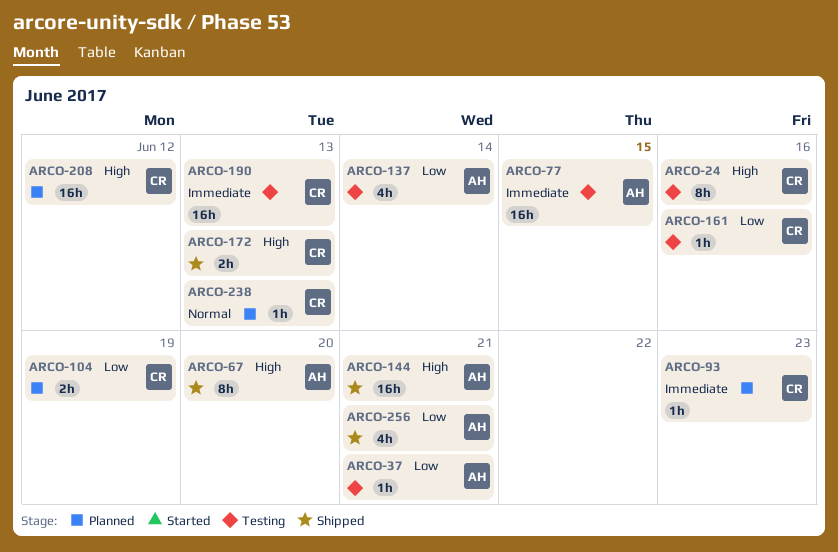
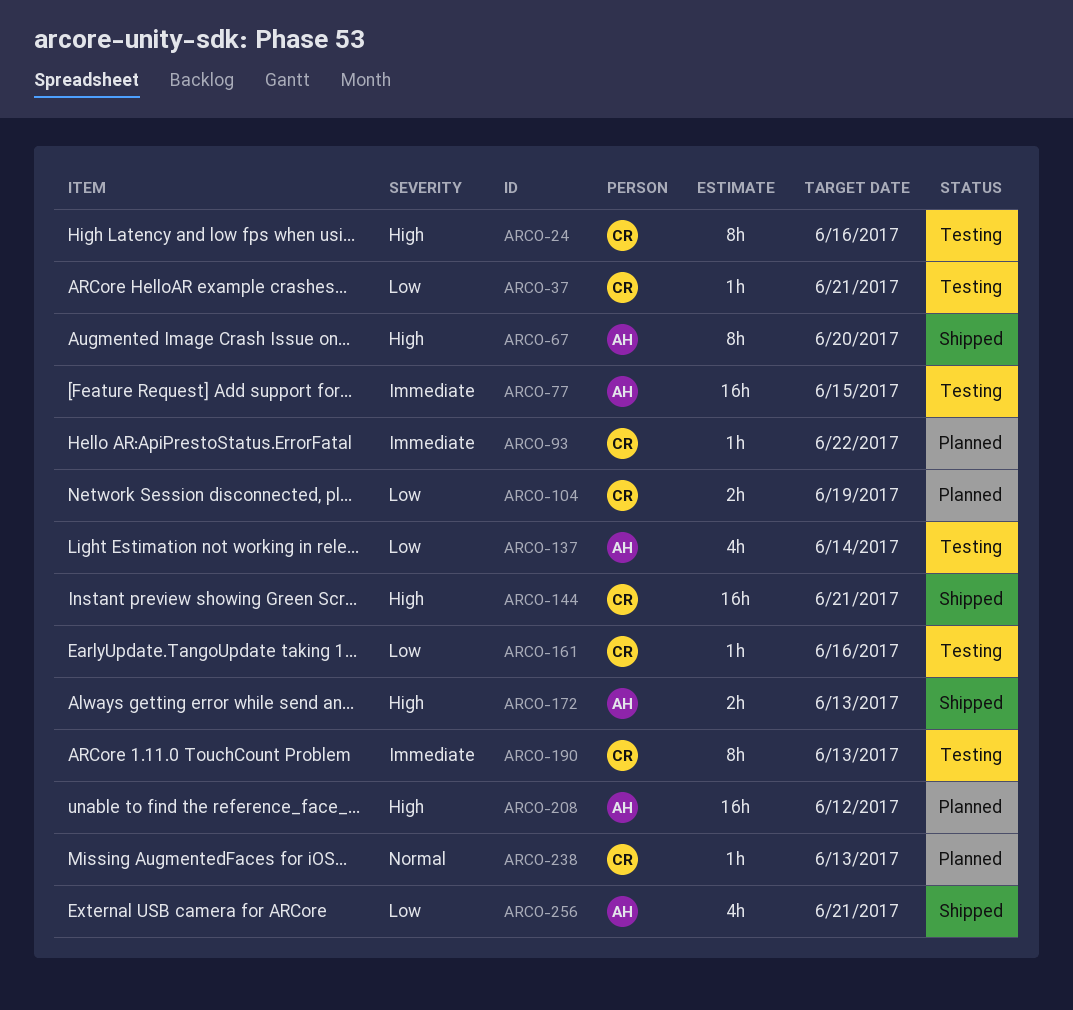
ARCO-37, owner: AH -> CR
ARCO-93, due: Jun 23 -> Jun 22
ARCO-144, owner: AH -> CR
ARCO-172, owner: CR -> AH
ARCO-190, estimate: 16h -> 8h
ARCO-208, owner: CR -> AH

